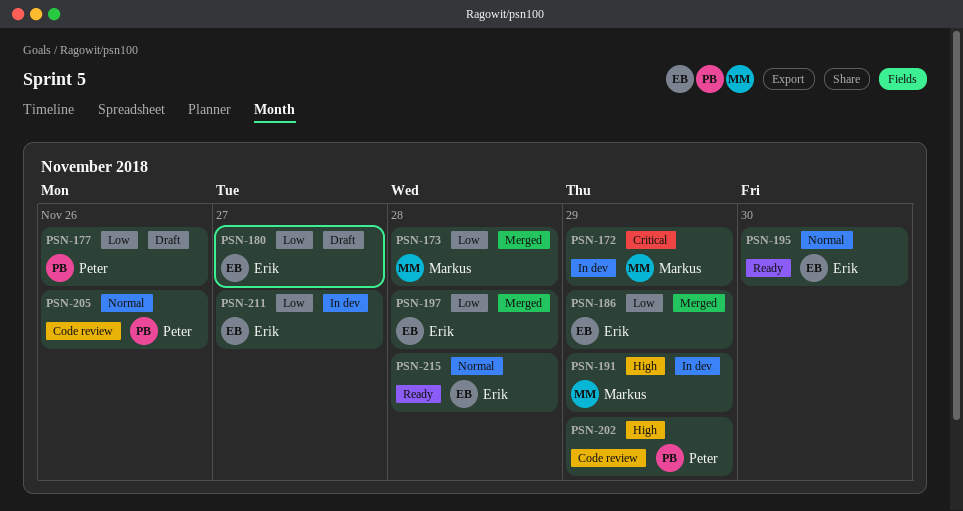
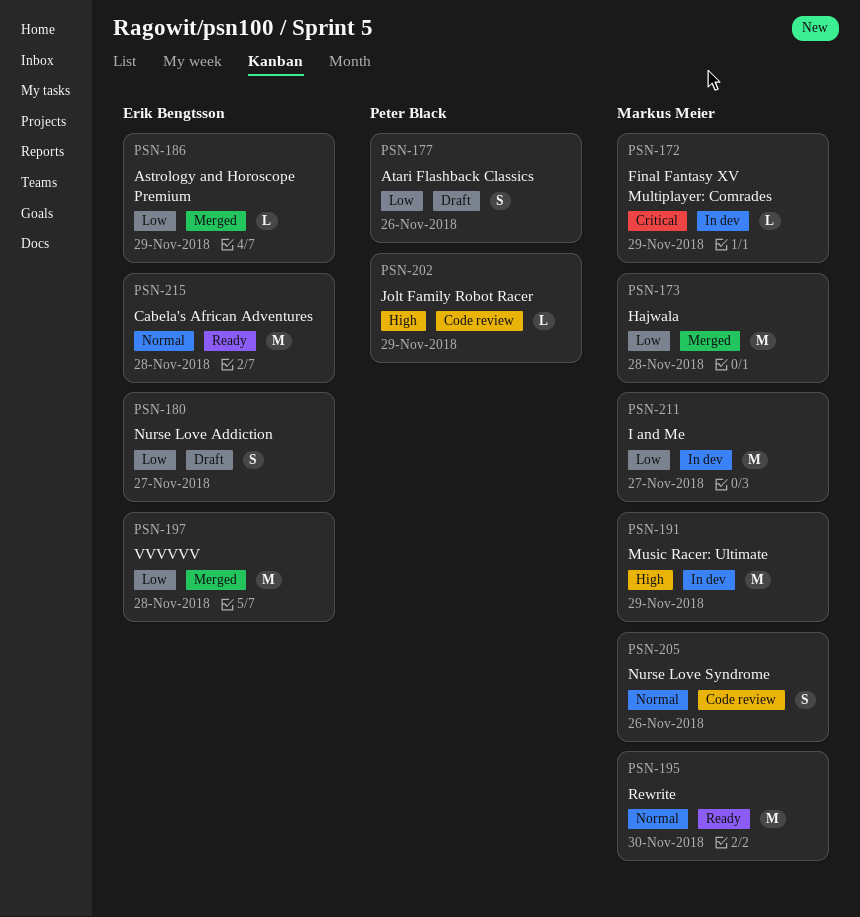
PSN-195, owner: Erik Bengtsson -> Markus Meier
PSN-205, owner: Peter Black -> Markus Meier
PSN-211, owner: Erik Bengtsson -> Markus Meier

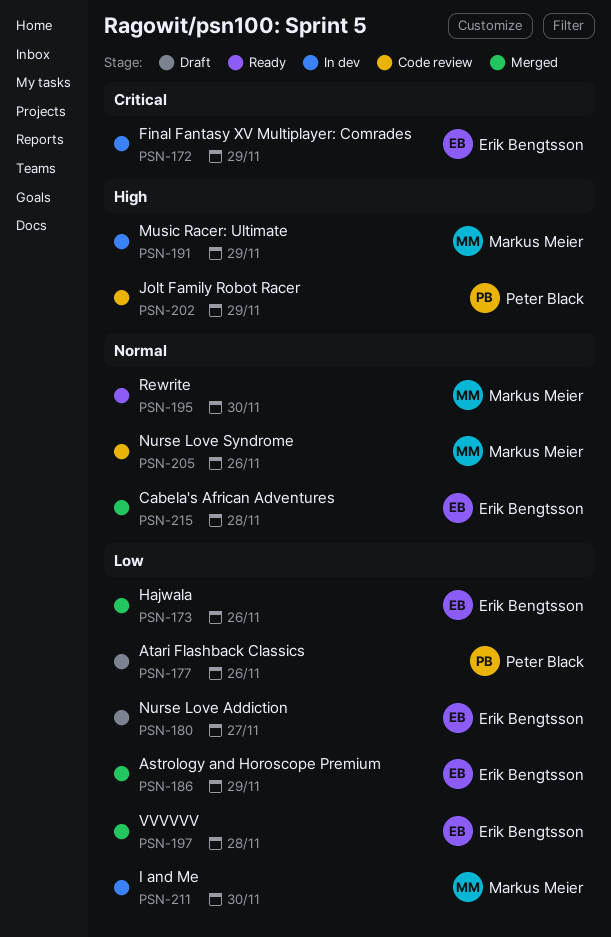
PSN-172, owner: Markus Meier -> Erik Bengtsson
PSN-173, owner: Markus Meier -> Erik Bengtsson
PSN-173, due: Nov 28 -> Nov 26
PSN-211, due: Nov 27 -> Nov 30
PSN-215, status: Ready -> Merged

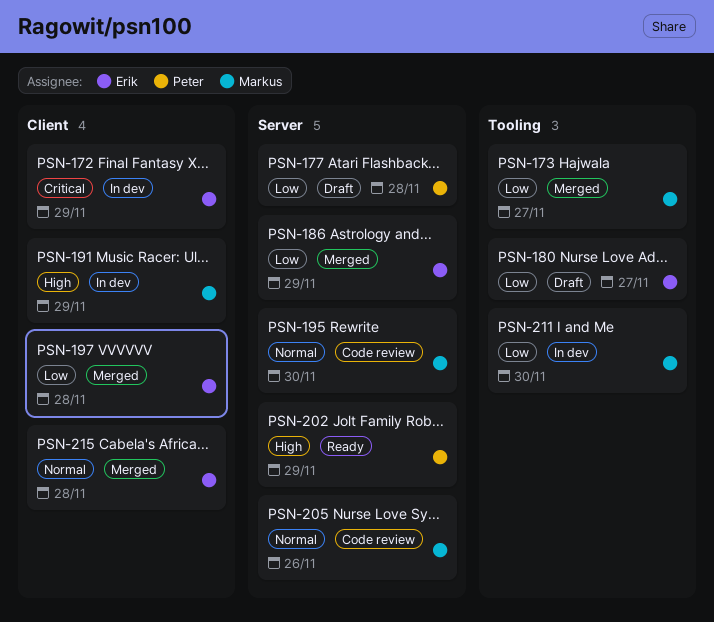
PSN-173, owner: Erik Bengtsson -> Markus Meier
PSN-173, due: Nov 26 -> Nov 27
PSN-177, due: Nov 26 -> Nov 28
PSN-195, status: Ready -> Code review
PSN-202, status: Code review -> Ready

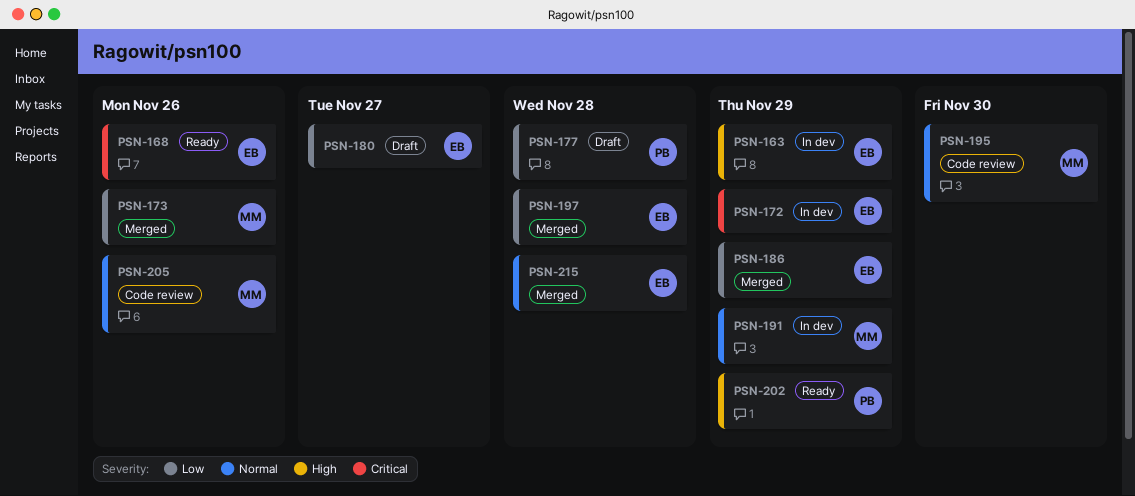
PSN-163: none -> present
PSN-168: none -> present
PSN-173, due: Nov 27 -> Nov 26
PSN-191, priority: High -> Normal
PSN-211: present -> none

